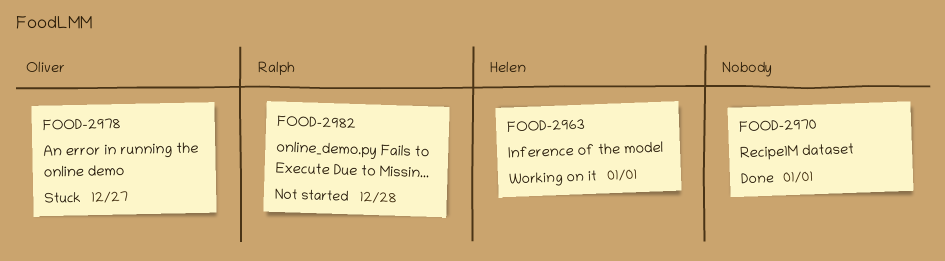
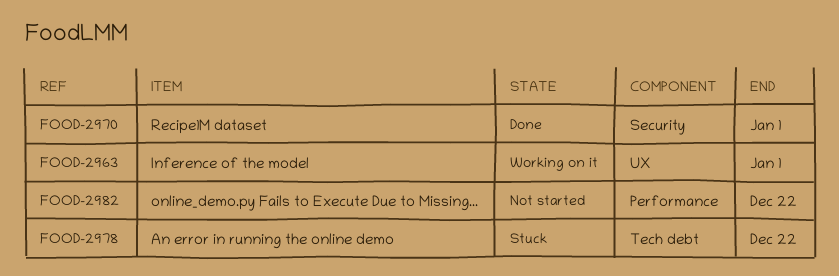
FOOD-2978, due: Dec 27 -> Dec 22
FOOD-2982, due: Dec 28 -> Dec 22

